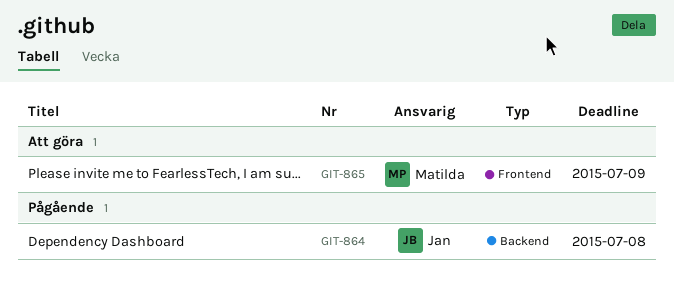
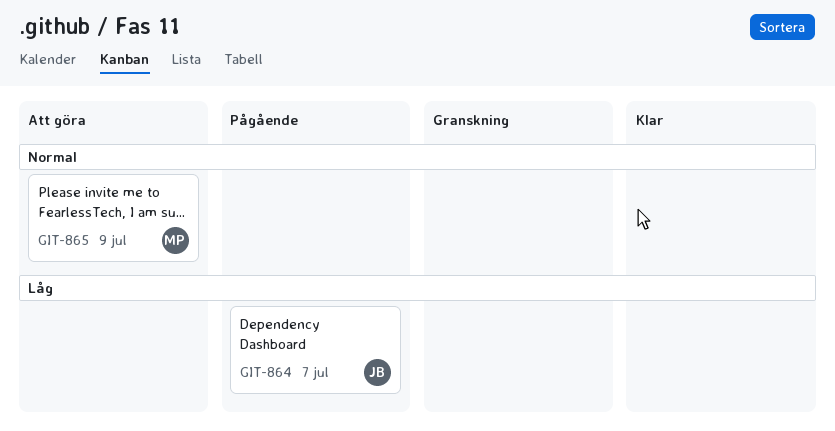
GIT-864, due: Jul 8 -> Jul 7

